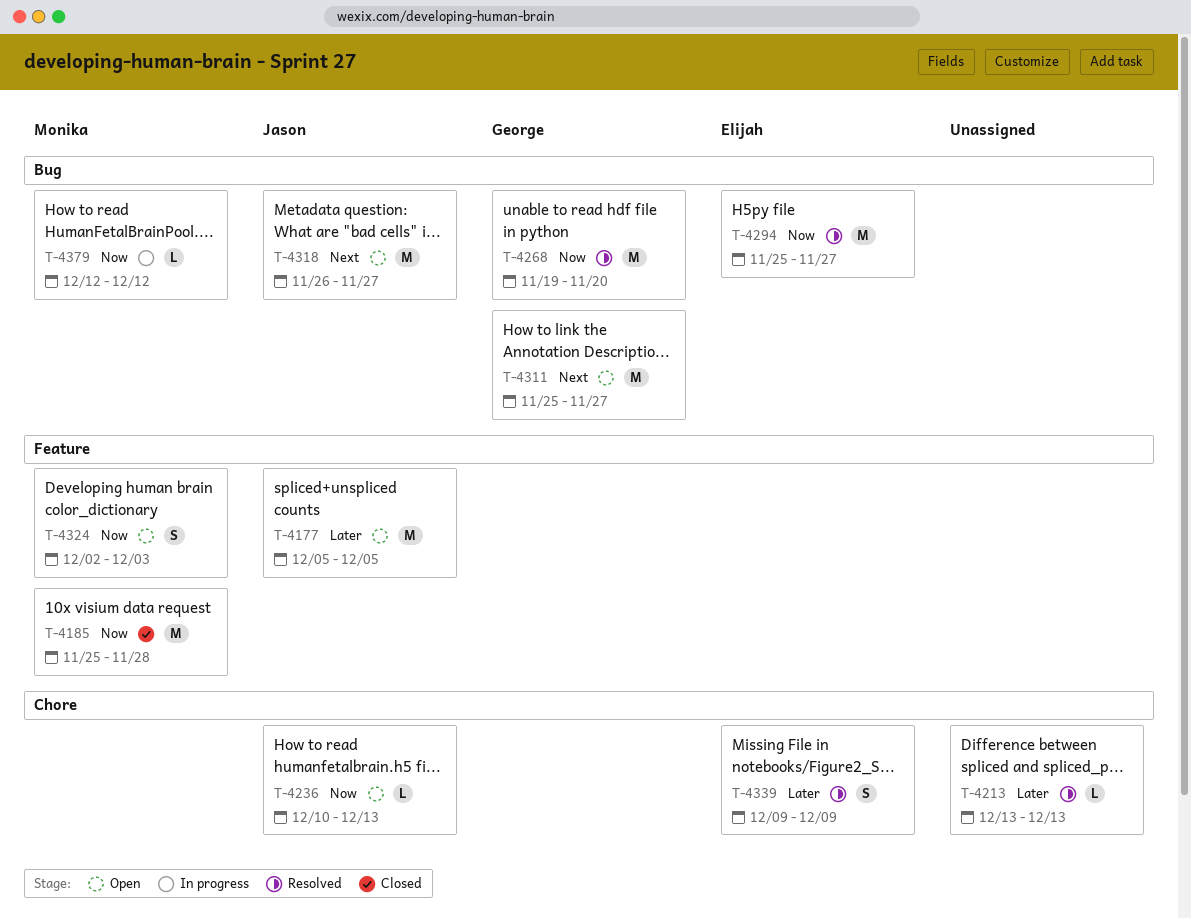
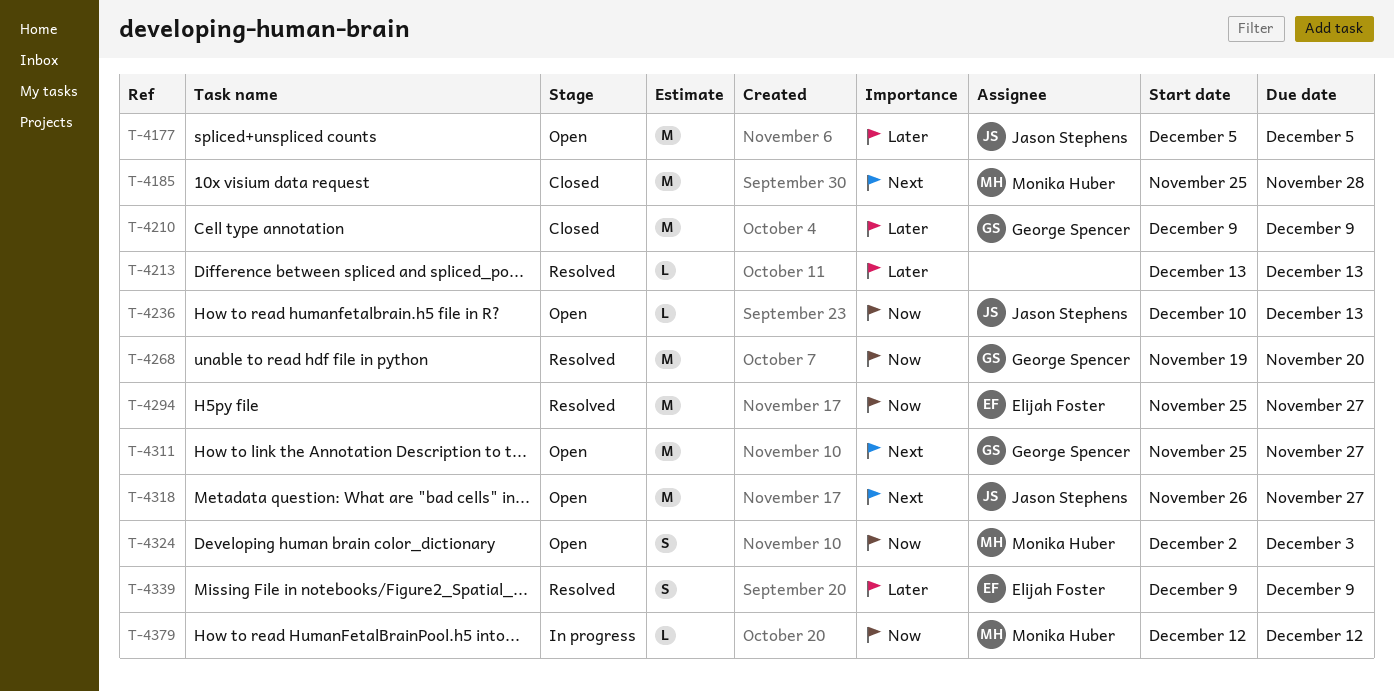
T-4185, priority: Now -> Next
T-4210: none -> present

